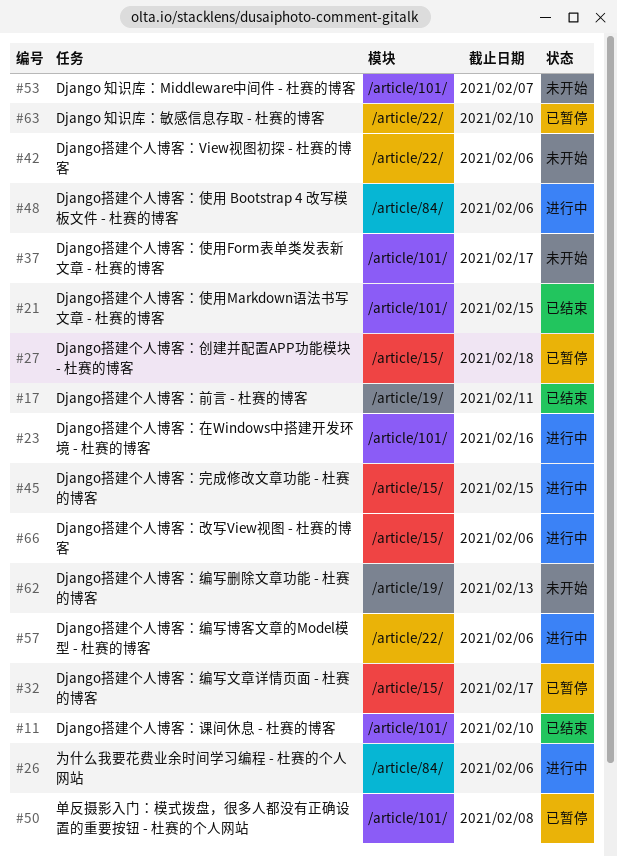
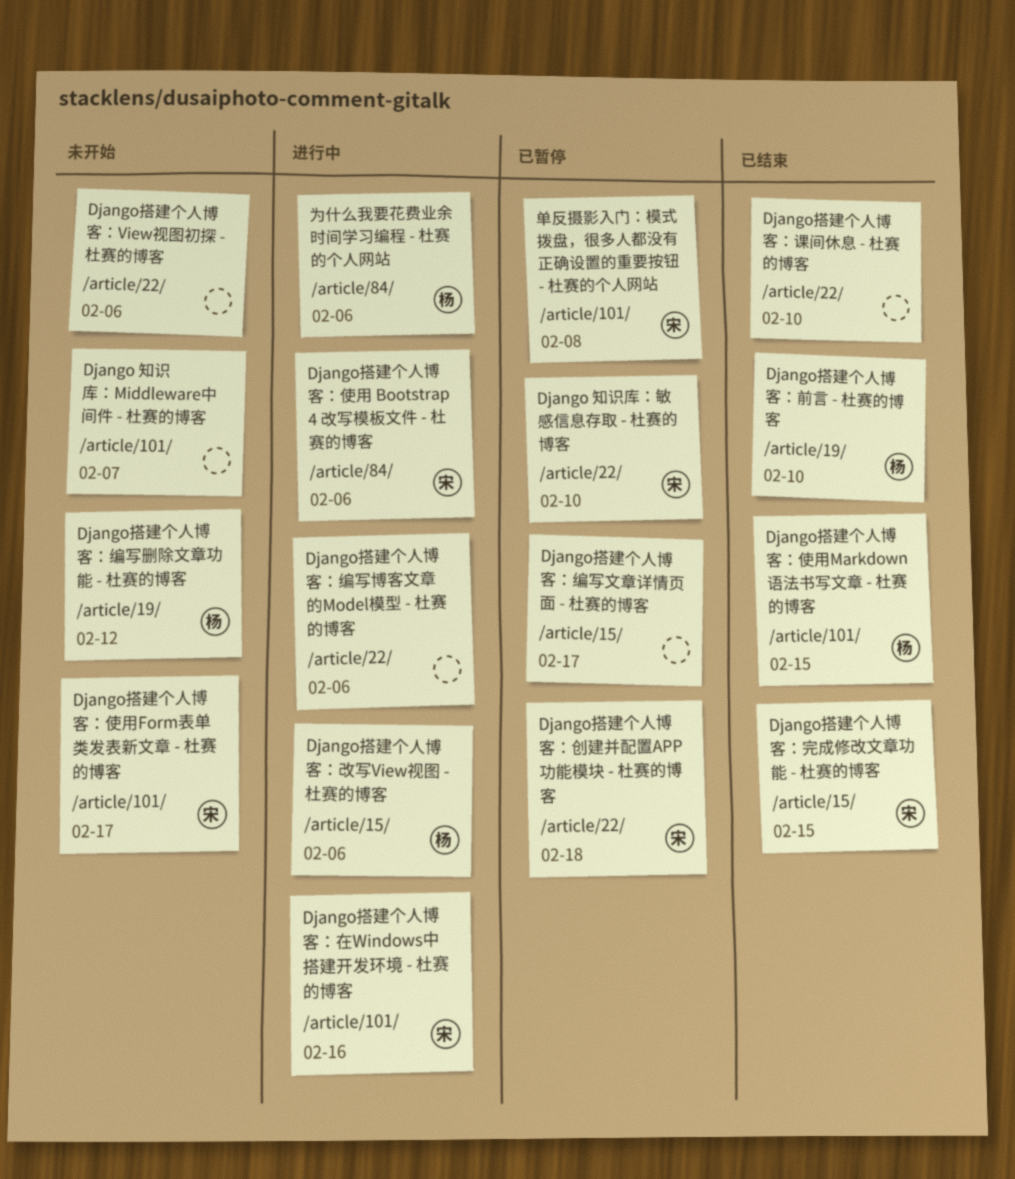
Django搭建个人博客：创建并配置APP功能模块 - 杜赛的博客, label: /article/15/ -> /article/22/
Django搭建个人博客：前言 - 杜赛的博客, due: Feb 11 -> Feb 10
Django搭建个人博客：完成修改文章功能 - 杜赛的博客, status: 进行中 -> 已结束
Django搭建个人博客：编写删除文章功能 - 杜赛的博客, due: Feb 13 -> Feb 12
Django搭建个人博客：课间休息 - 杜赛的博客, label: /article/101/ -> /article/22/

